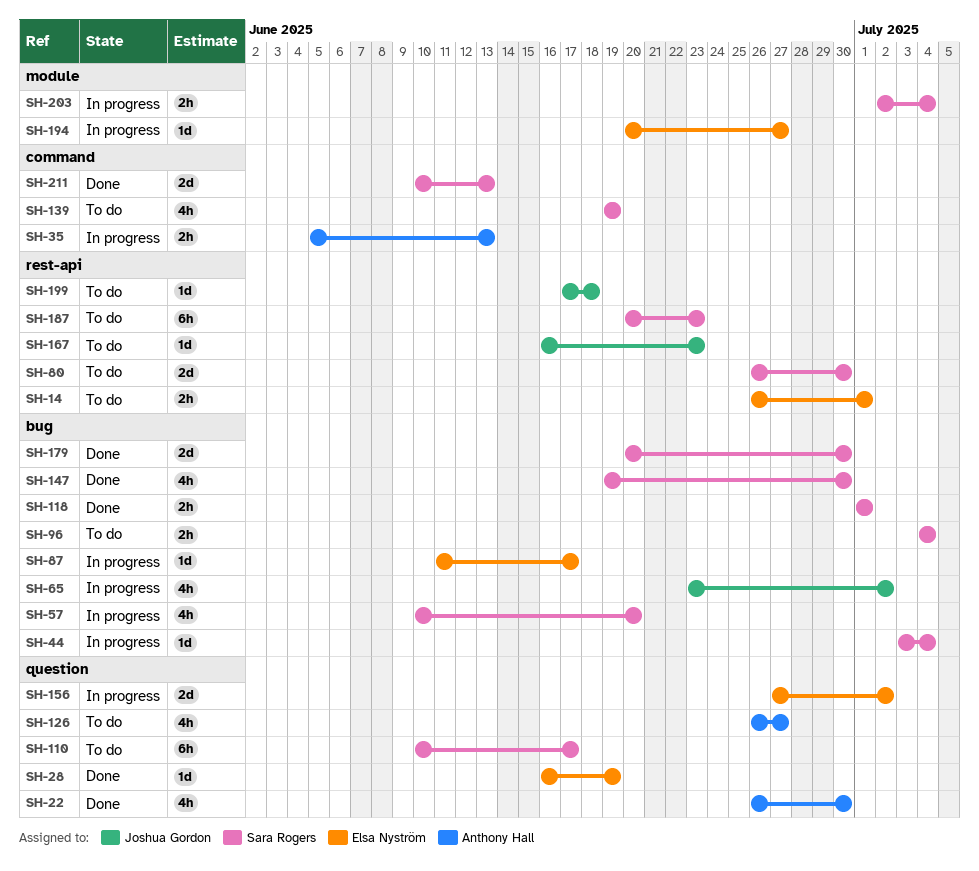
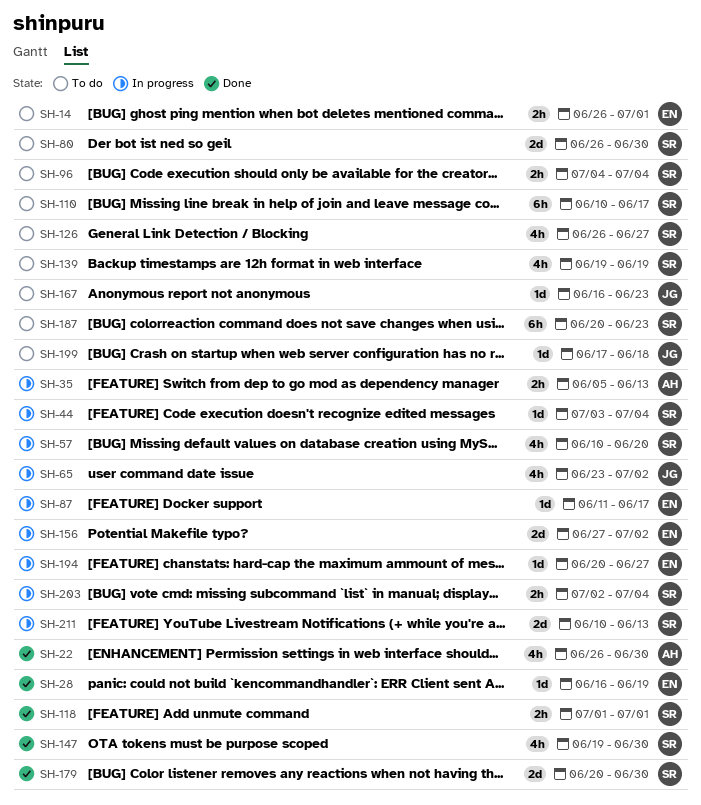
SH-126, owner: Anthony Hall -> Sara Rogers
SH-211, status: Done -> In progress

